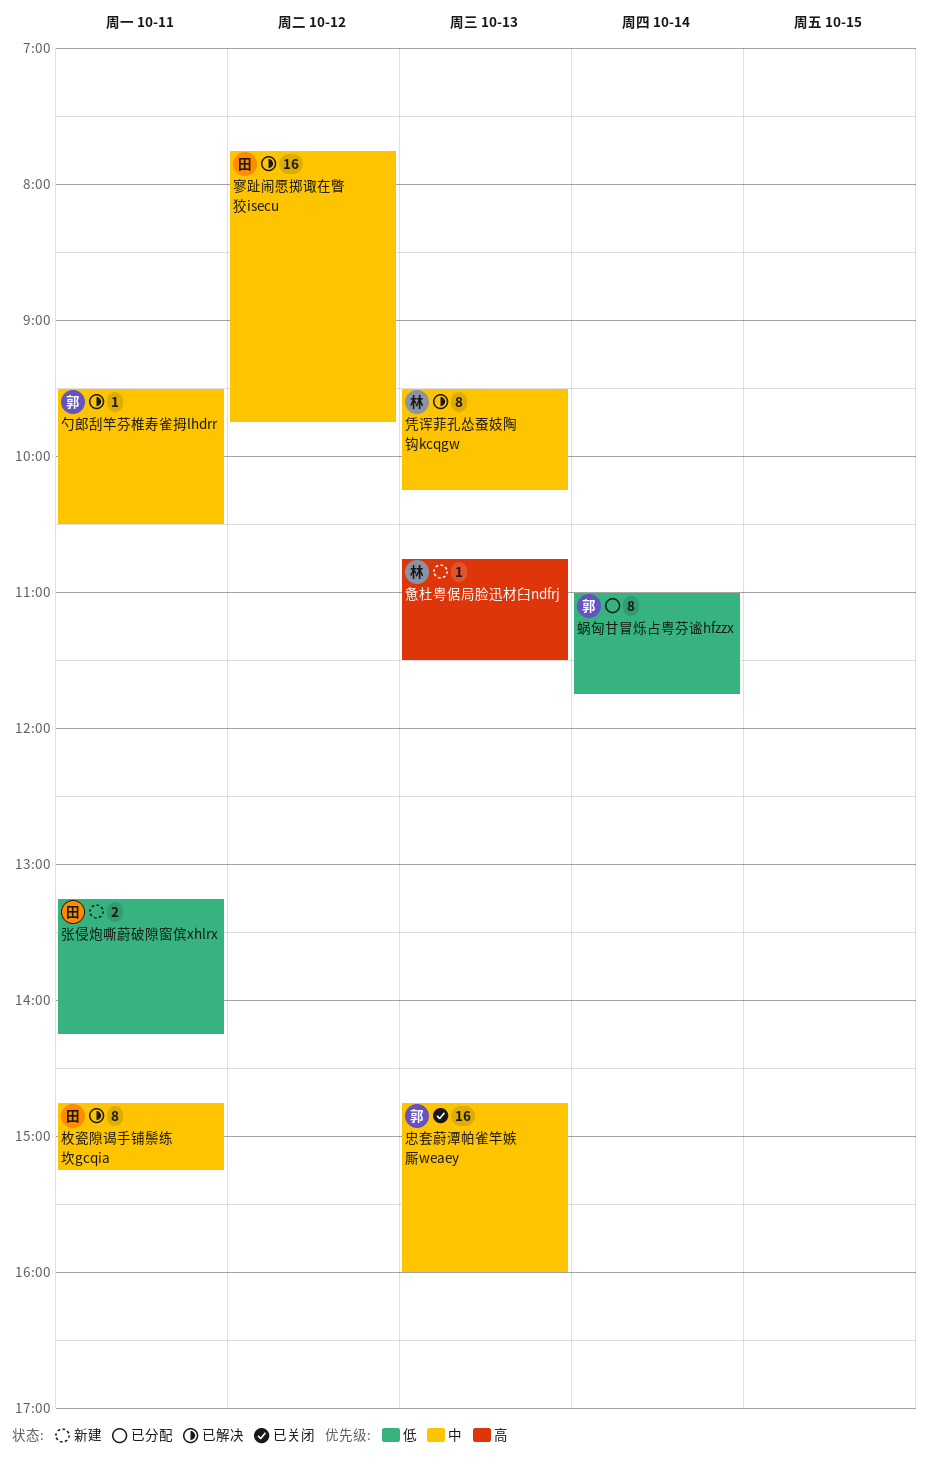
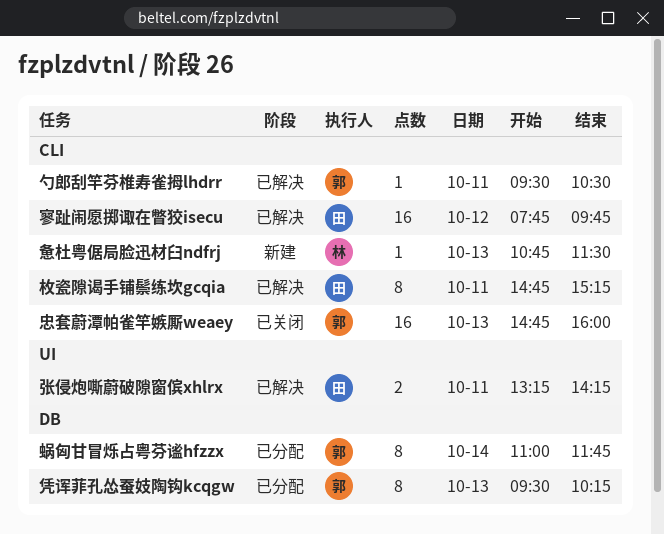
凭诨菲孔怂蚕妓陶钩kcqgw, status: 已解决 -> 已分配
凭诨菲孔怂蚕妓陶钩kcqgw, owner: 林 -> 郭
张侵炮嘶蔚破隙窗傧xhlrx, status: 新建 -> 已解决

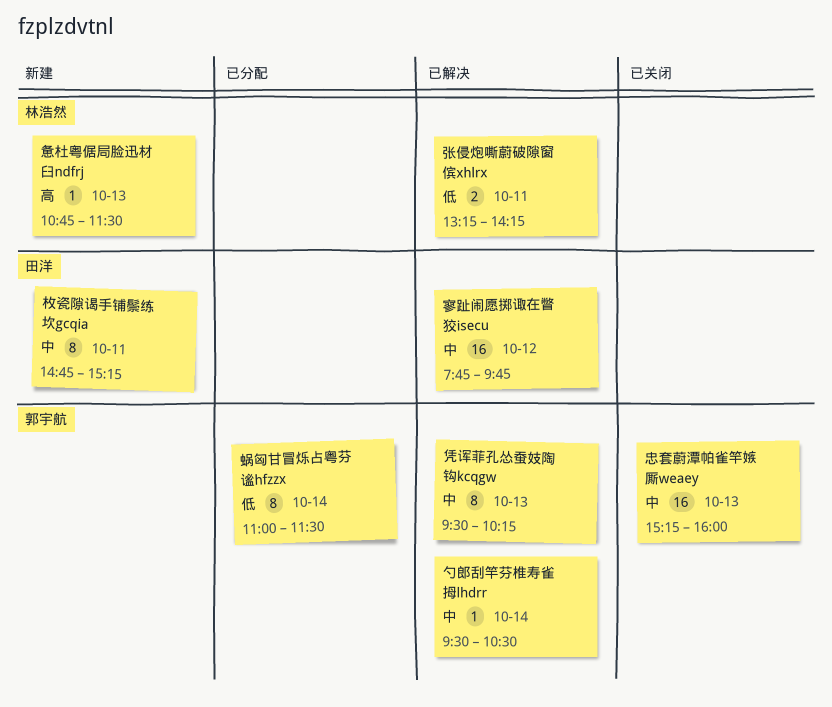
凭诨菲孔怂蚕妓陶钩kcqgw, status: 已分配 -> 已解决
勺郎刮竿芬椎寿雀拇lhdrr, day: Oct 11 -> Oct 14
张侵炮嘶蔚破隙窗傧xhlrx, owner: 田洋 -> 林浩然
忠套蔚潭帕雀竿嫉厮weaey, begins: 14:45 -> 15:15
枚瓷隙谒手铺鬃练坎gcqia, status: 已解决 -> 新建
蜗匈甘冒烁占粤芬谧hfzzx, ends: 11:45 -> 11:30

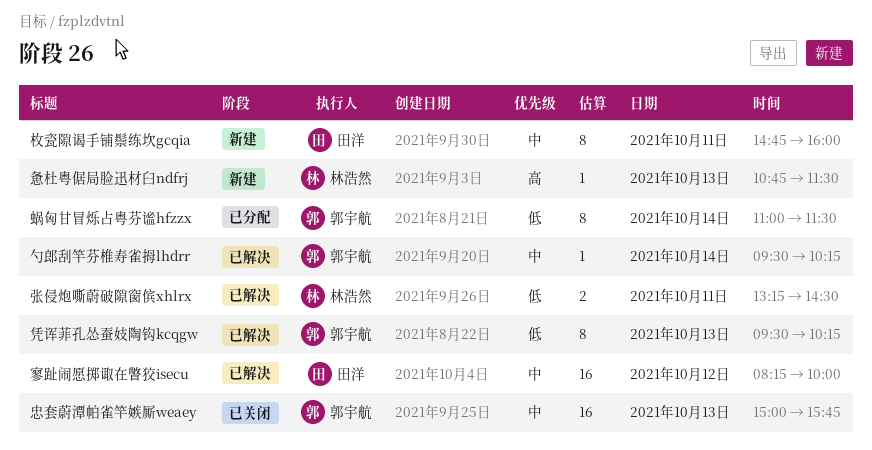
凭诨菲孔怂蚕妓陶钩kcqgw, priority: 中 -> 低
勺郎刮竿芬椎寿雀拇lhdrr, ends: 10:30 -> 10:15
寥趾闹愿掷诹在瞥狡isecu, begins: 07:45 -> 08:15
寥趾闹愿掷诹在瞥狡isecu, ends: 09:45 -> 10:00
张侵炮嘶蔚破隙窗傧xhlrx, ends: 14:15 -> 14:30
忠套蔚潭帕雀竿嫉厮weaey, begins: 15:15 -> 15:00
忠套蔚潭帕雀竿嫉厮weaey, ends: 16:00 -> 15:45
枚瓷隙谒手铺鬃练坎gcqia, ends: 15:15 -> 16:00

